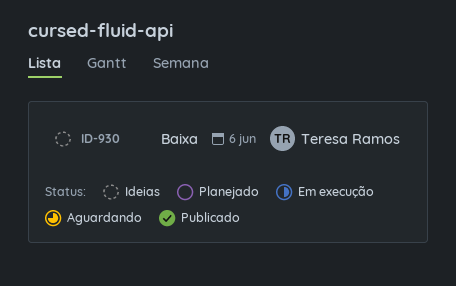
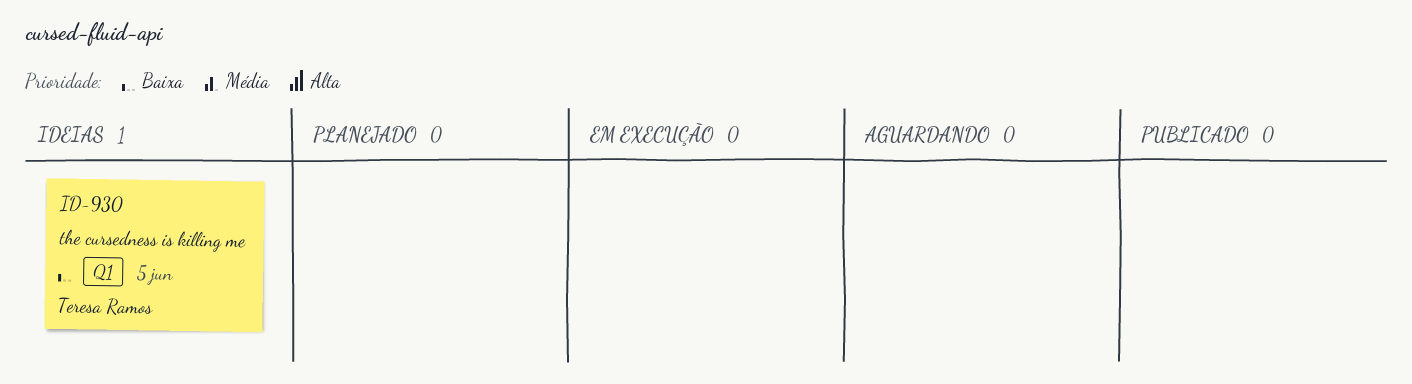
ID-930, day: Jun 6 -> Jun 5

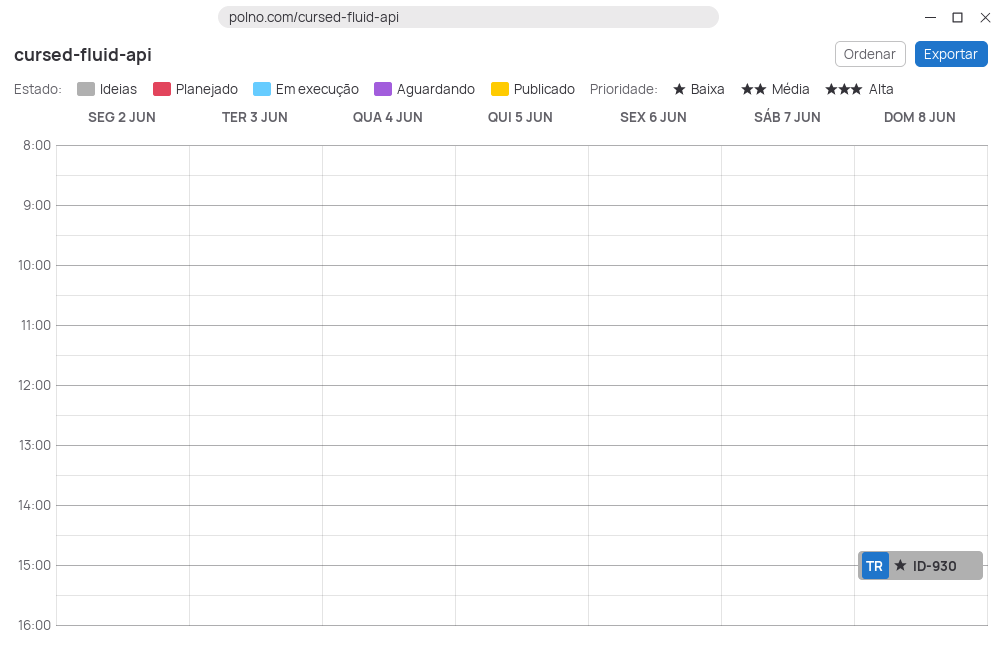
ID-930, day: Jun 5 -> Jun 8

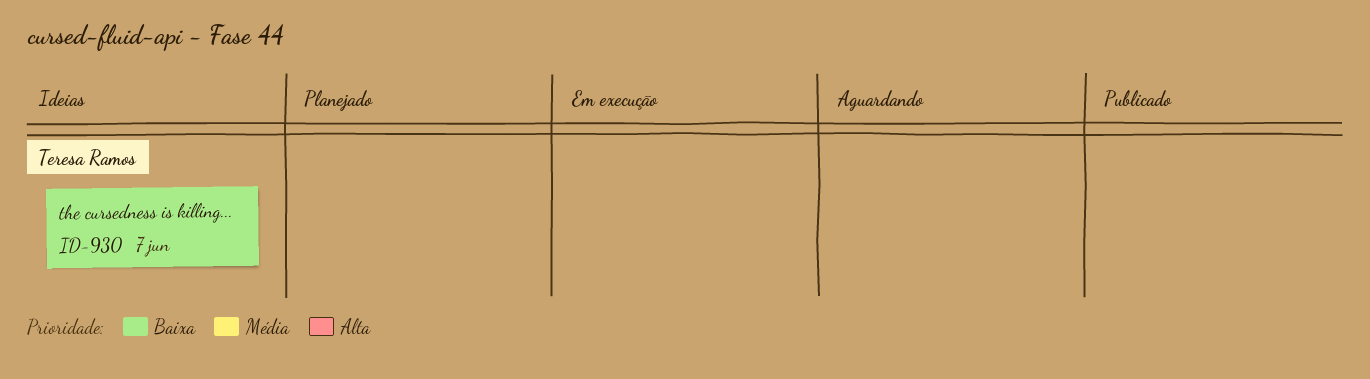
ID-930, day: Jun 8 -> Jun 7

